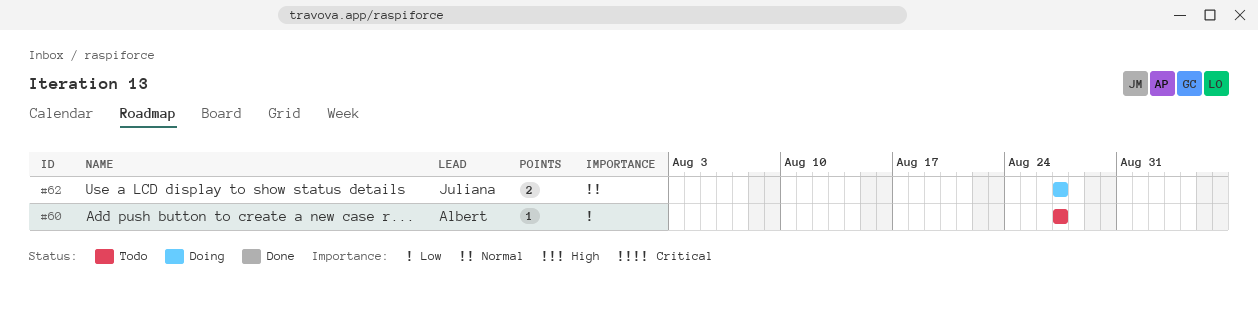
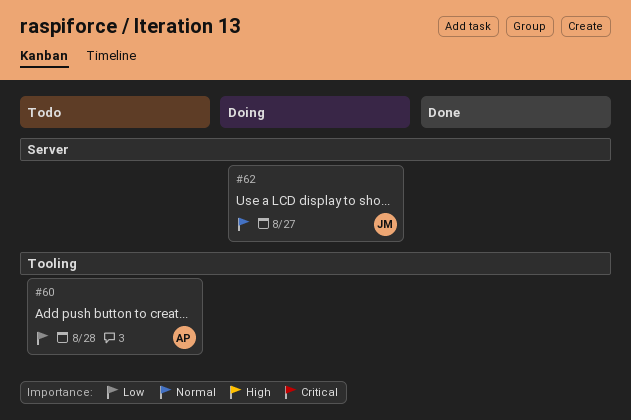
#60, due: Aug 27 -> Aug 28

